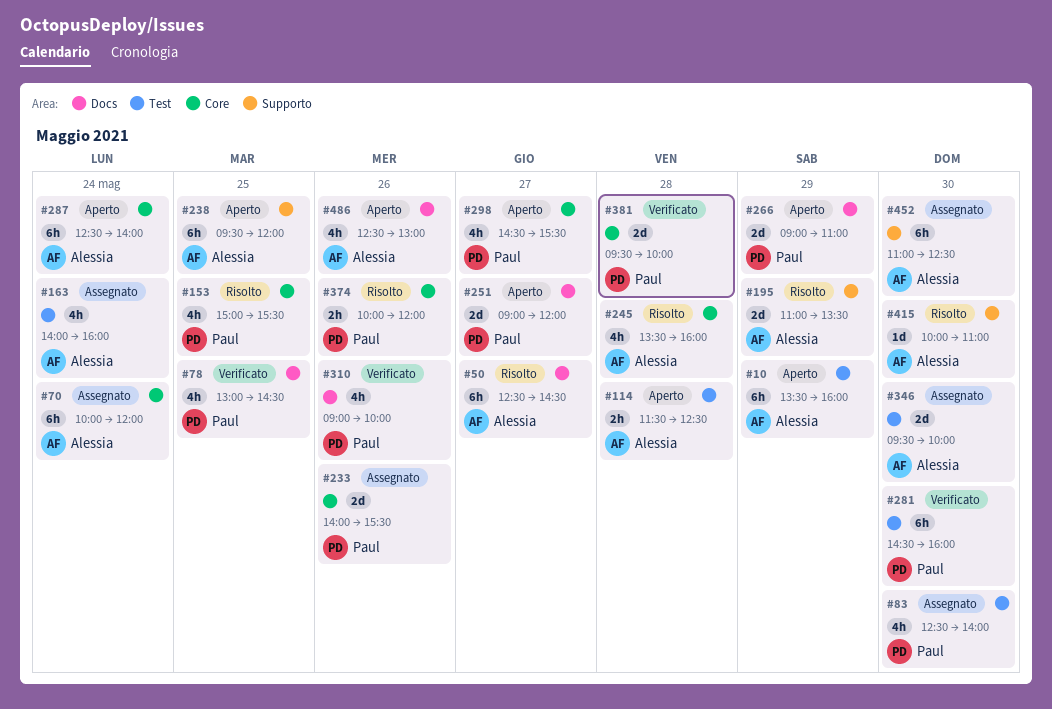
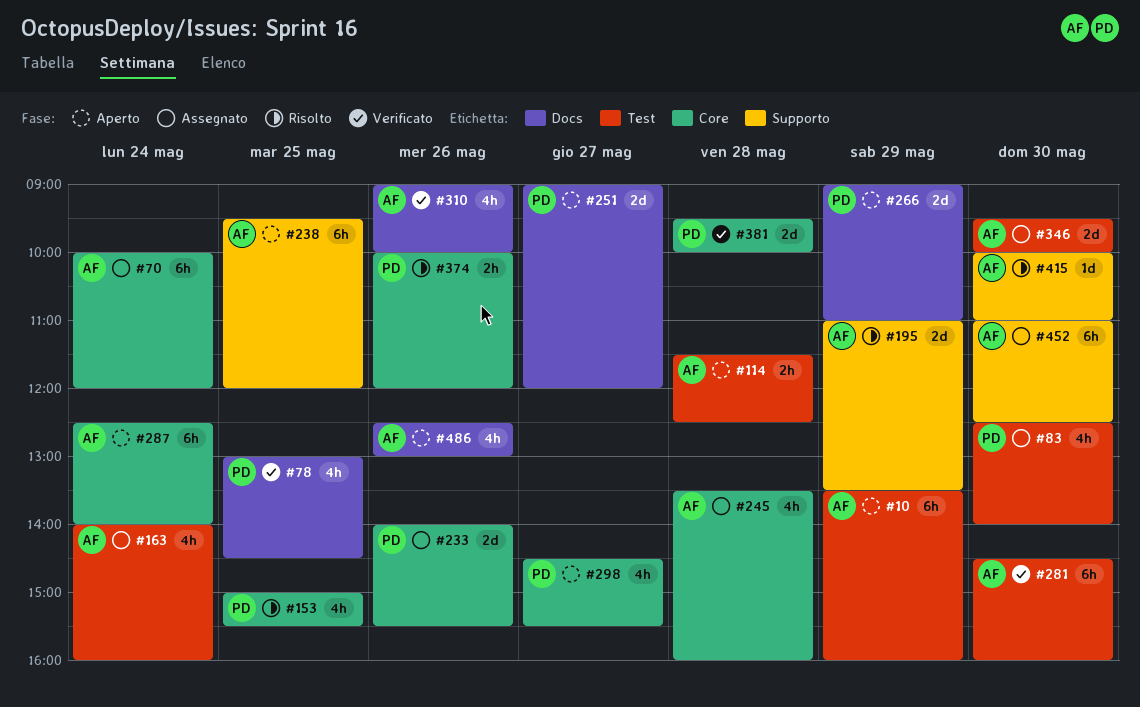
#50: present -> none
#245, status: Risolto -> Assegnato
#281, owner: Paul -> Alessia
#310, owner: Paul -> Alessia

